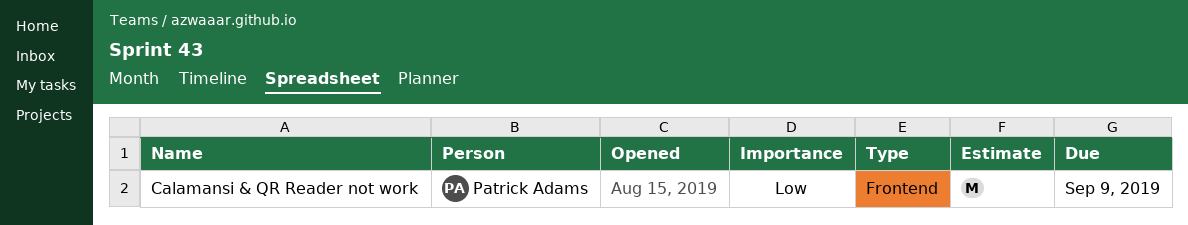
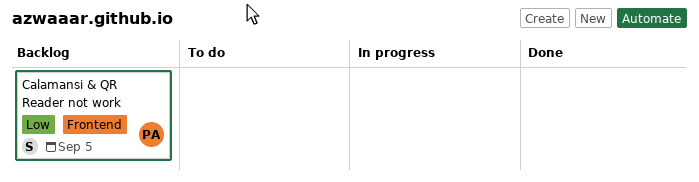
Calamansi & QR Reader not work, estimate: M -> S
Calamansi & QR Reader not work, due: Sep 9 -> Sep 5

